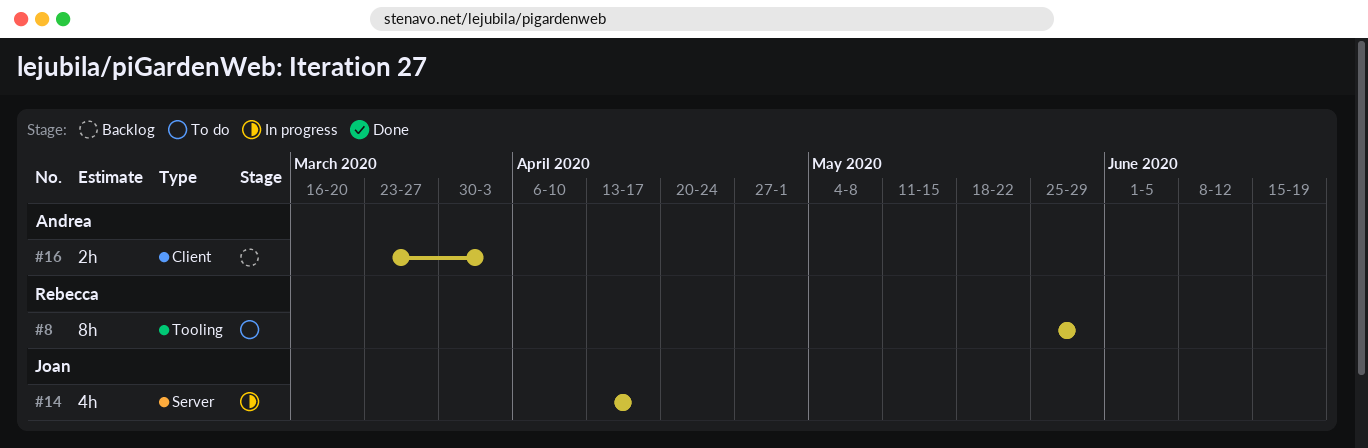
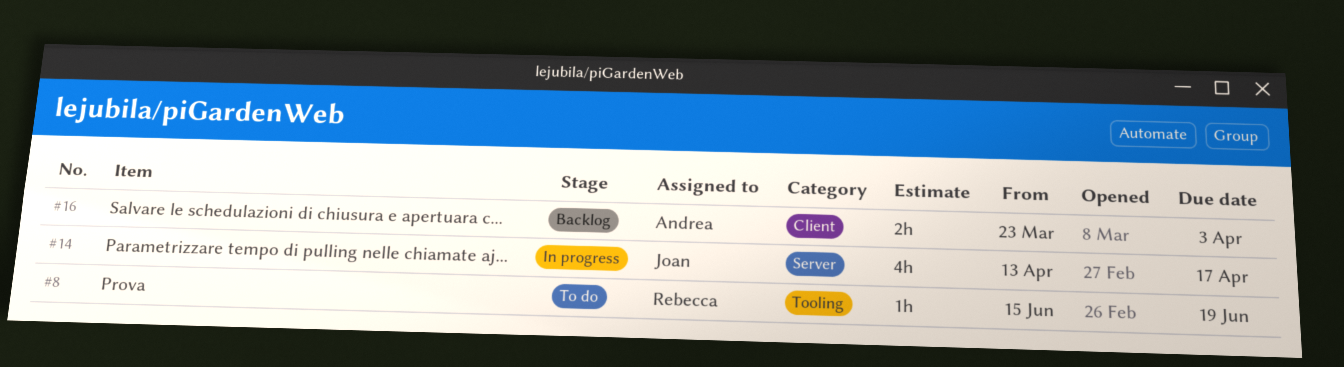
#8, estimate: 8h -> 1h
#8, start: May 25 -> Jun 15
#8, due: May 29 -> Jun 19

